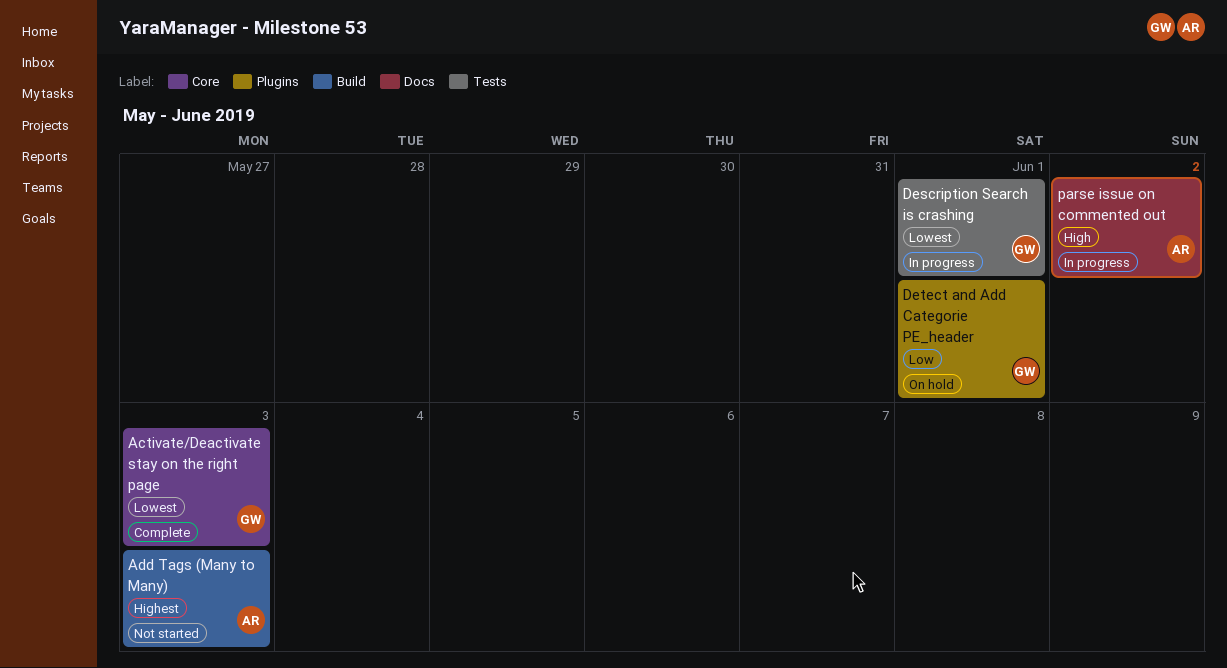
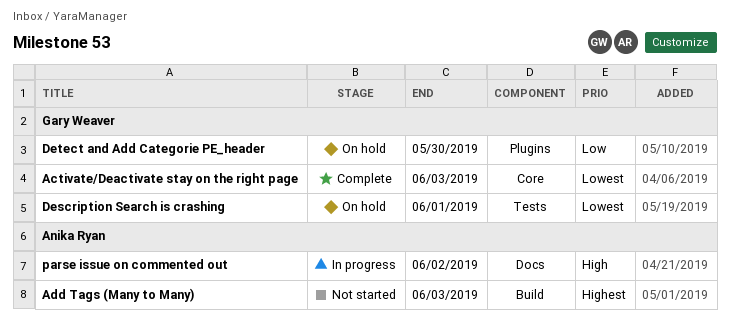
Description Search is crashing, status: In progress -> On hold
Detect and Add Categorie PE_header, due: Jun 1 -> May 30

